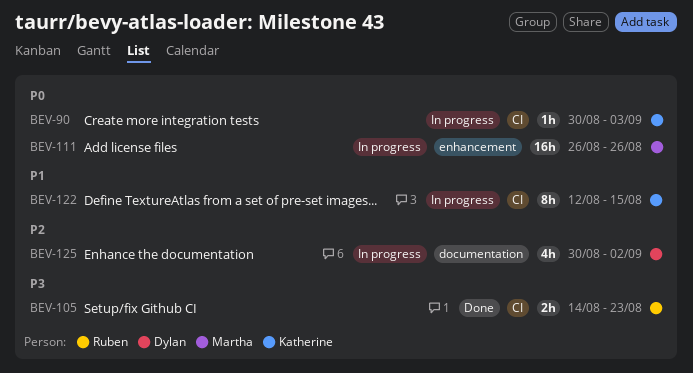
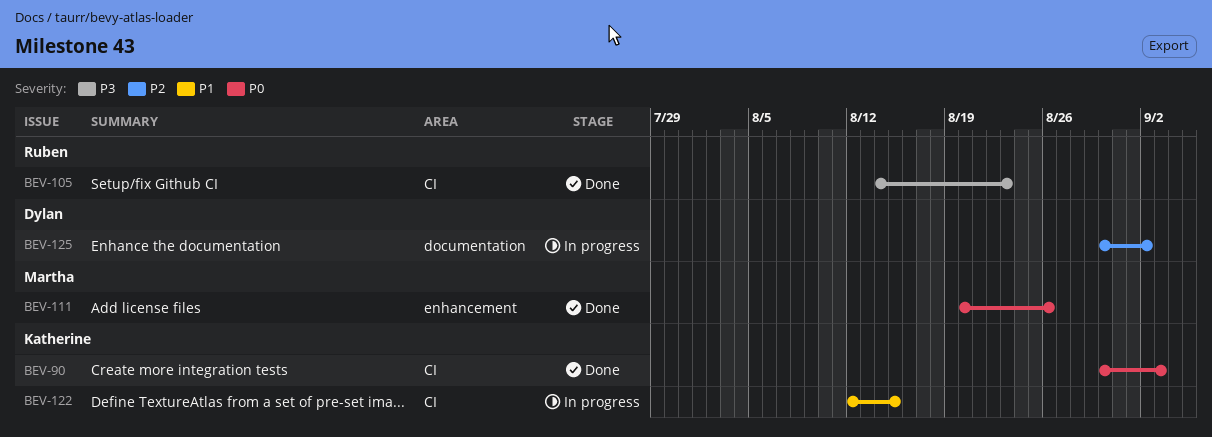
BEV-90, status: In progress -> Done
BEV-111, status: In progress -> Done
BEV-111, start: Aug 26 -> Aug 20

